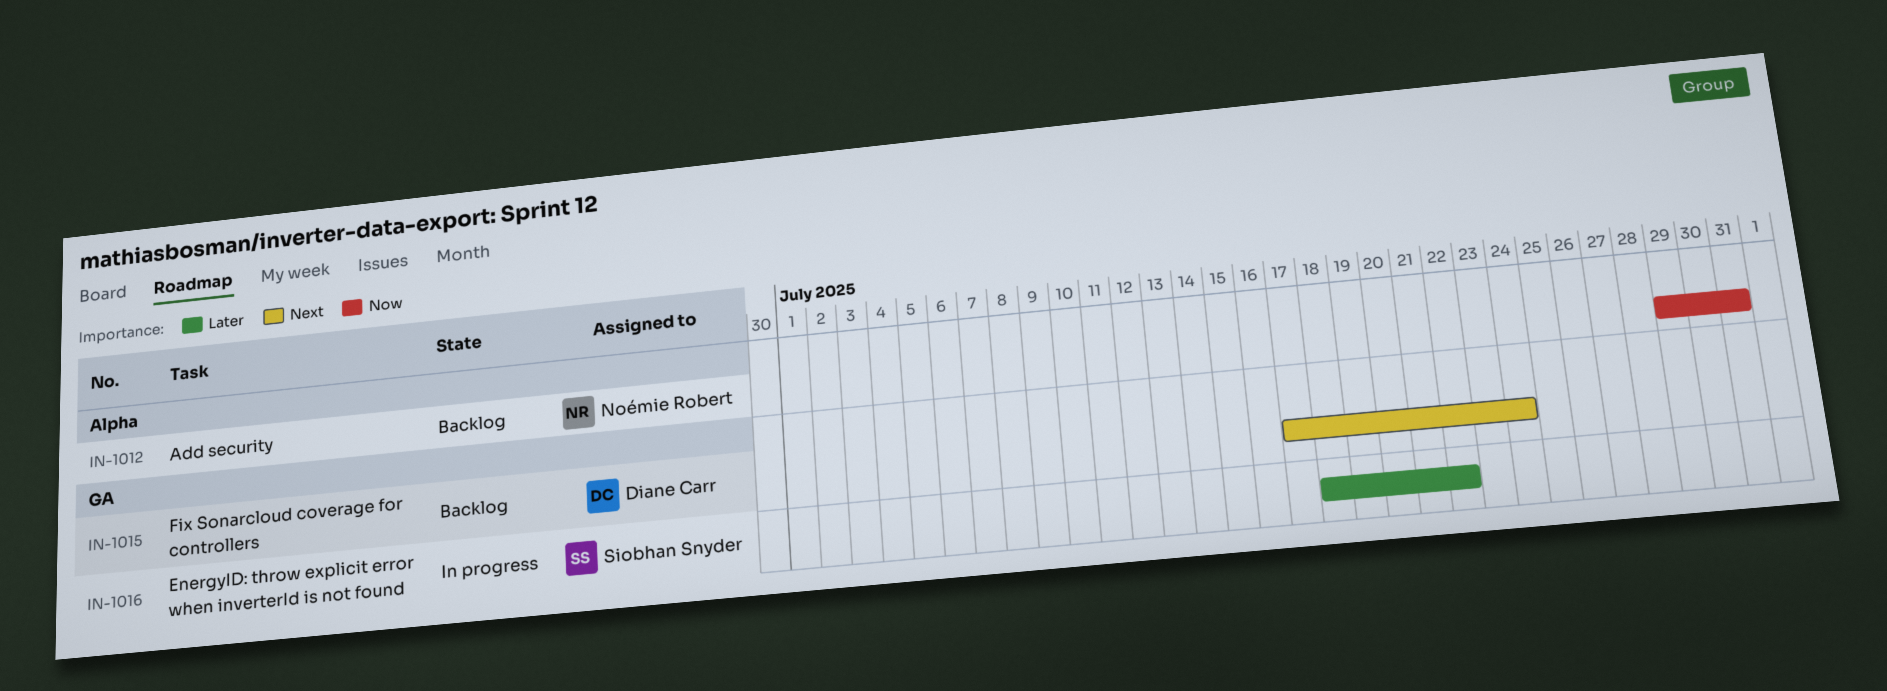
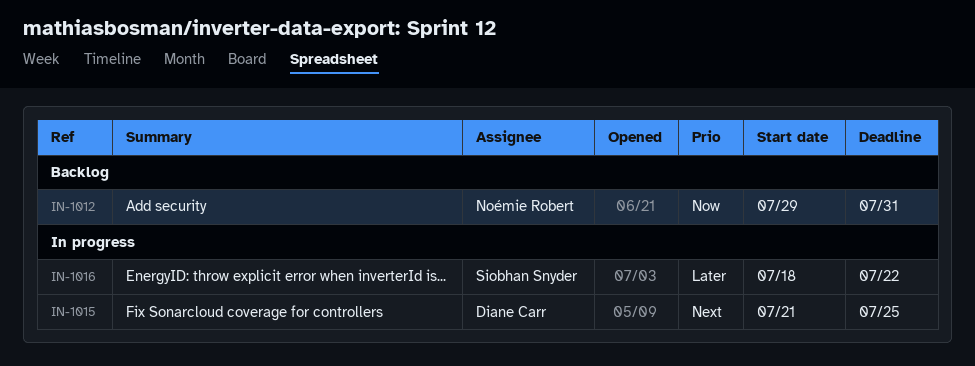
IN-1015, status: Backlog -> In progress
IN-1015, start: Jul 17 -> Jul 21
IN-1015, due: Jul 24 -> Jul 25

